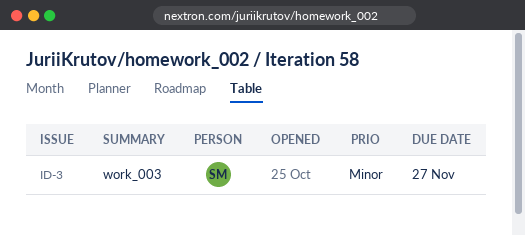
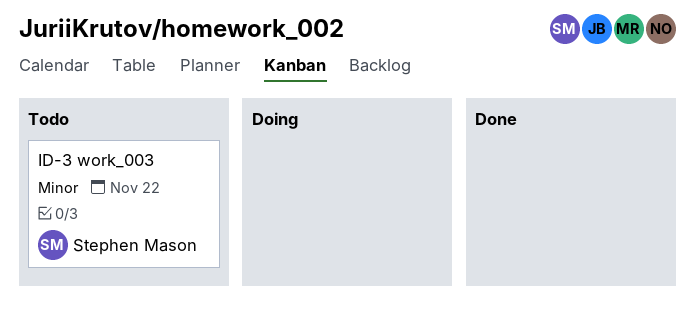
ID-3, due: Nov 27 -> Nov 22

